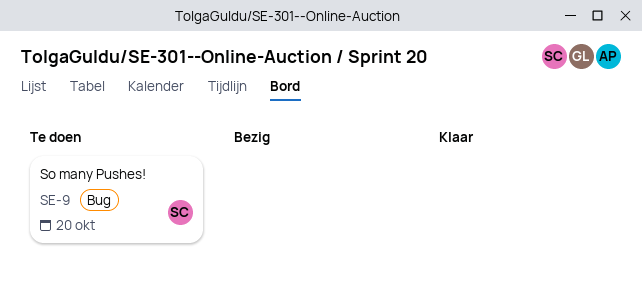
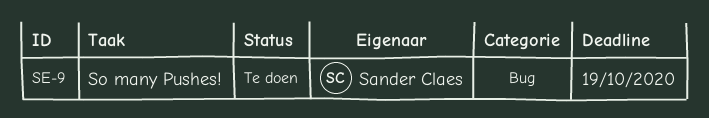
SE-9, due: Oct 20 -> Oct 19

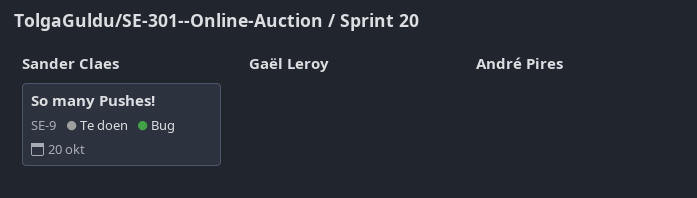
SE-9, due: Oct 19 -> Oct 20

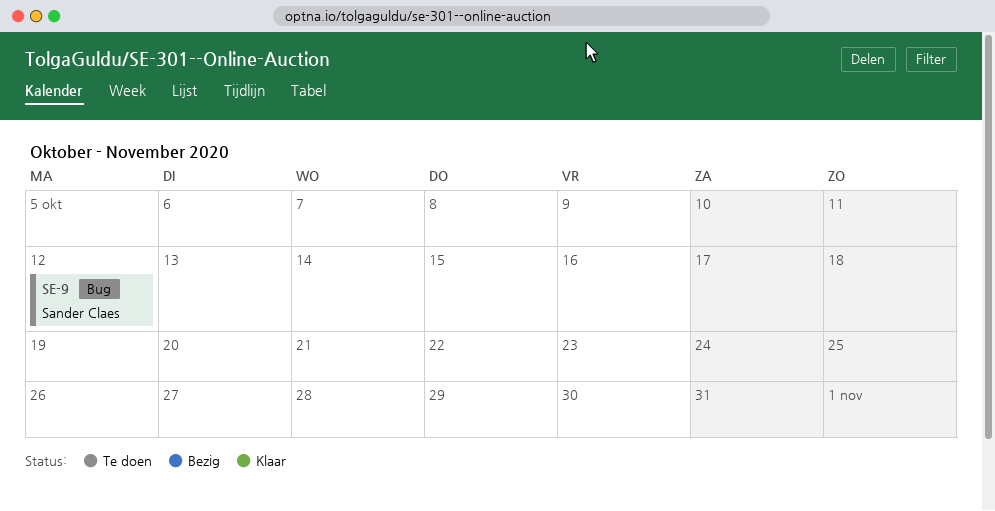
SE-9, due: Oct 20 -> Oct 12

